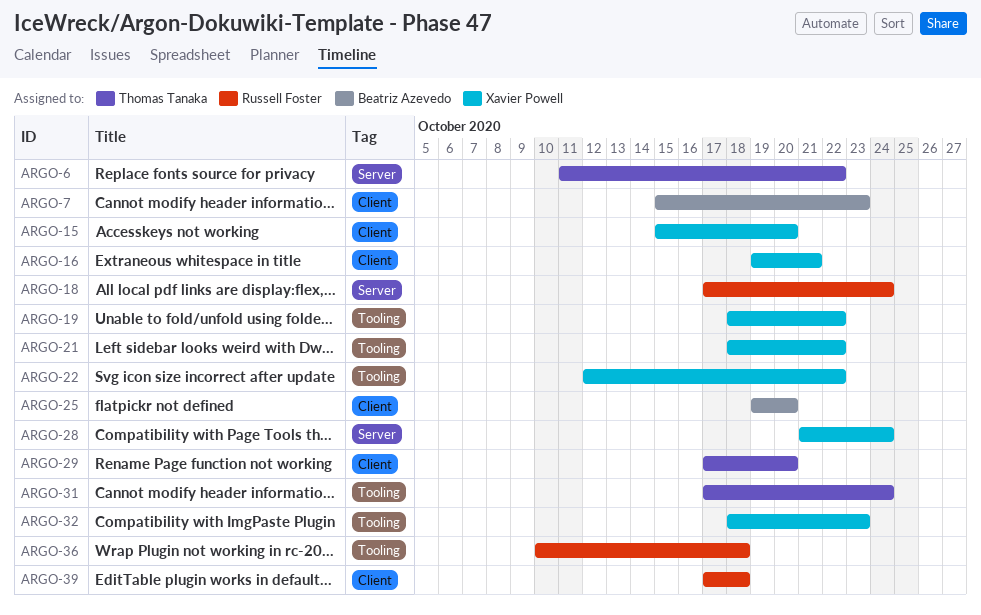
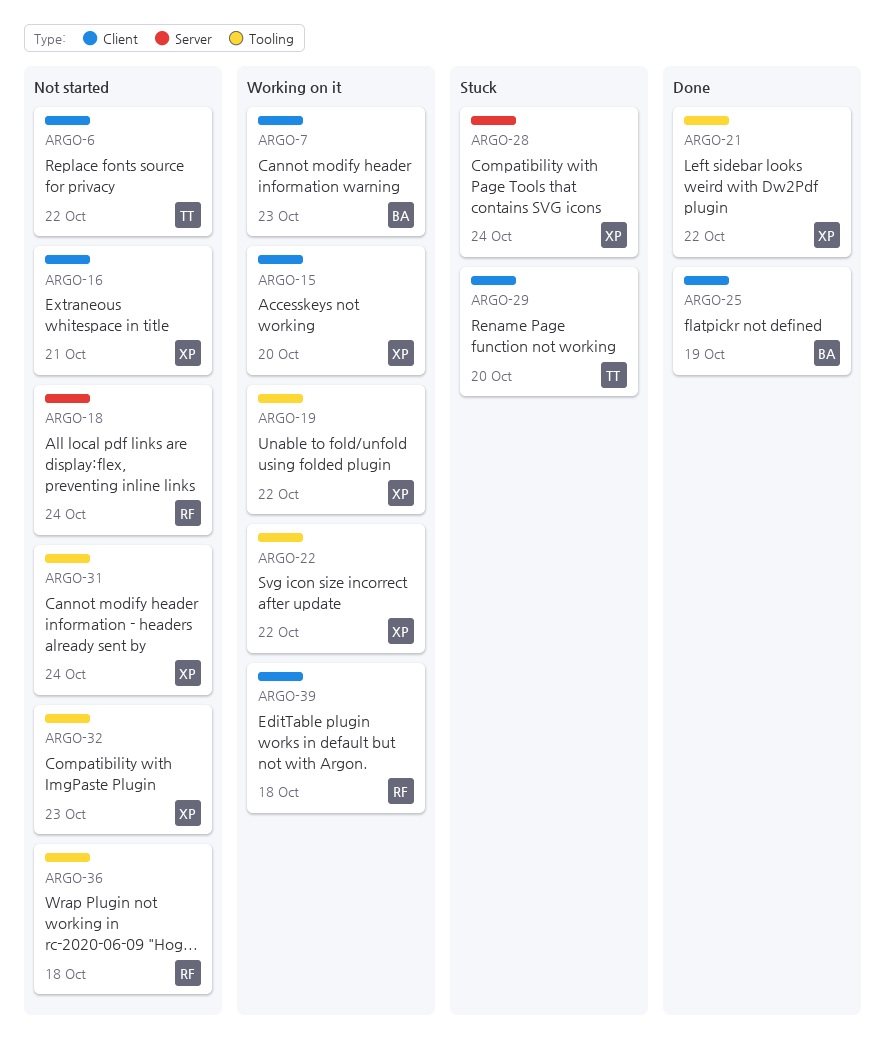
ARGO-6, label: Server -> Client
ARGO-25, due: Oct 20 -> Oct 19
ARGO-31, owner: Thomas Tanaka -> Xavier Powell

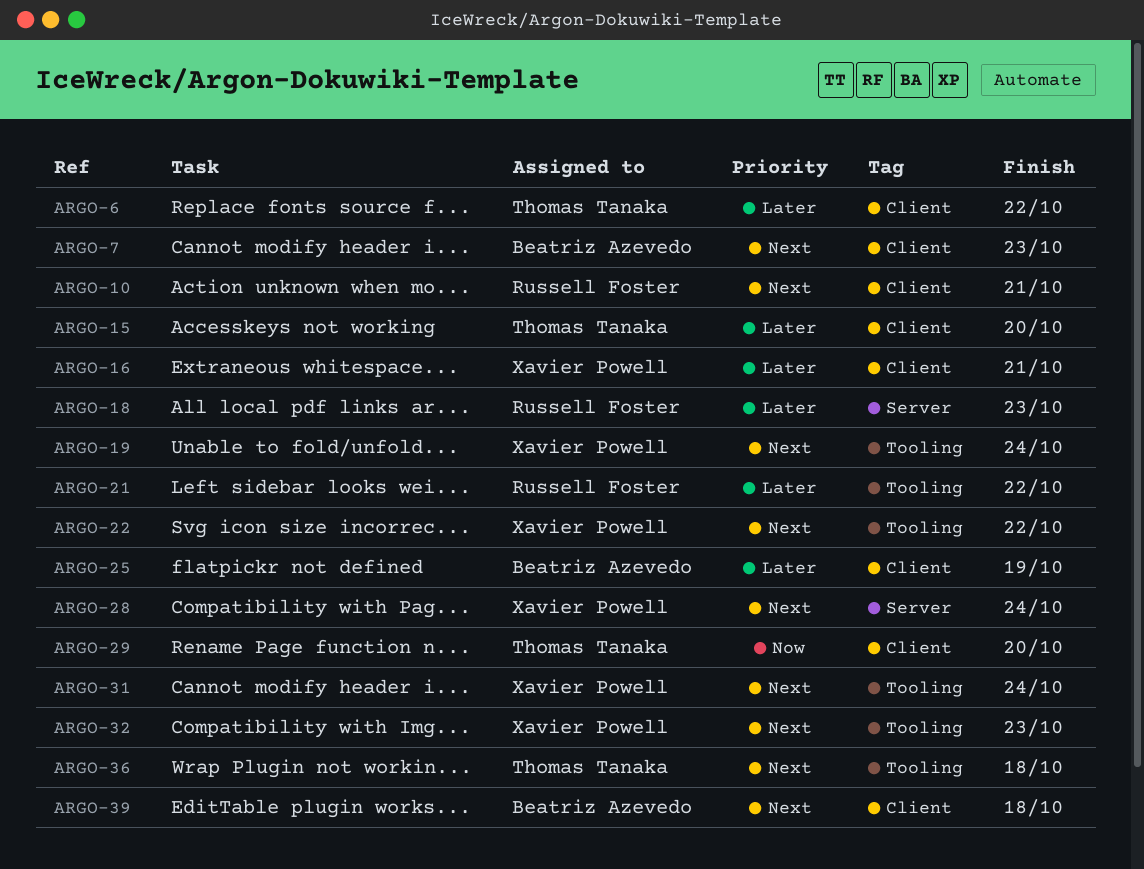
ARGO-10: none -> present
ARGO-15, owner: Xavier Powell -> Thomas Tanaka
ARGO-18, due: Oct 24 -> Oct 23
ARGO-19, due: Oct 22 -> Oct 24
ARGO-21, owner: Xavier Powell -> Russell Foster
ARGO-36, owner: Russell Foster -> Thomas Tanaka
ARGO-39, owner: Russell Foster -> Beatriz Azevedo

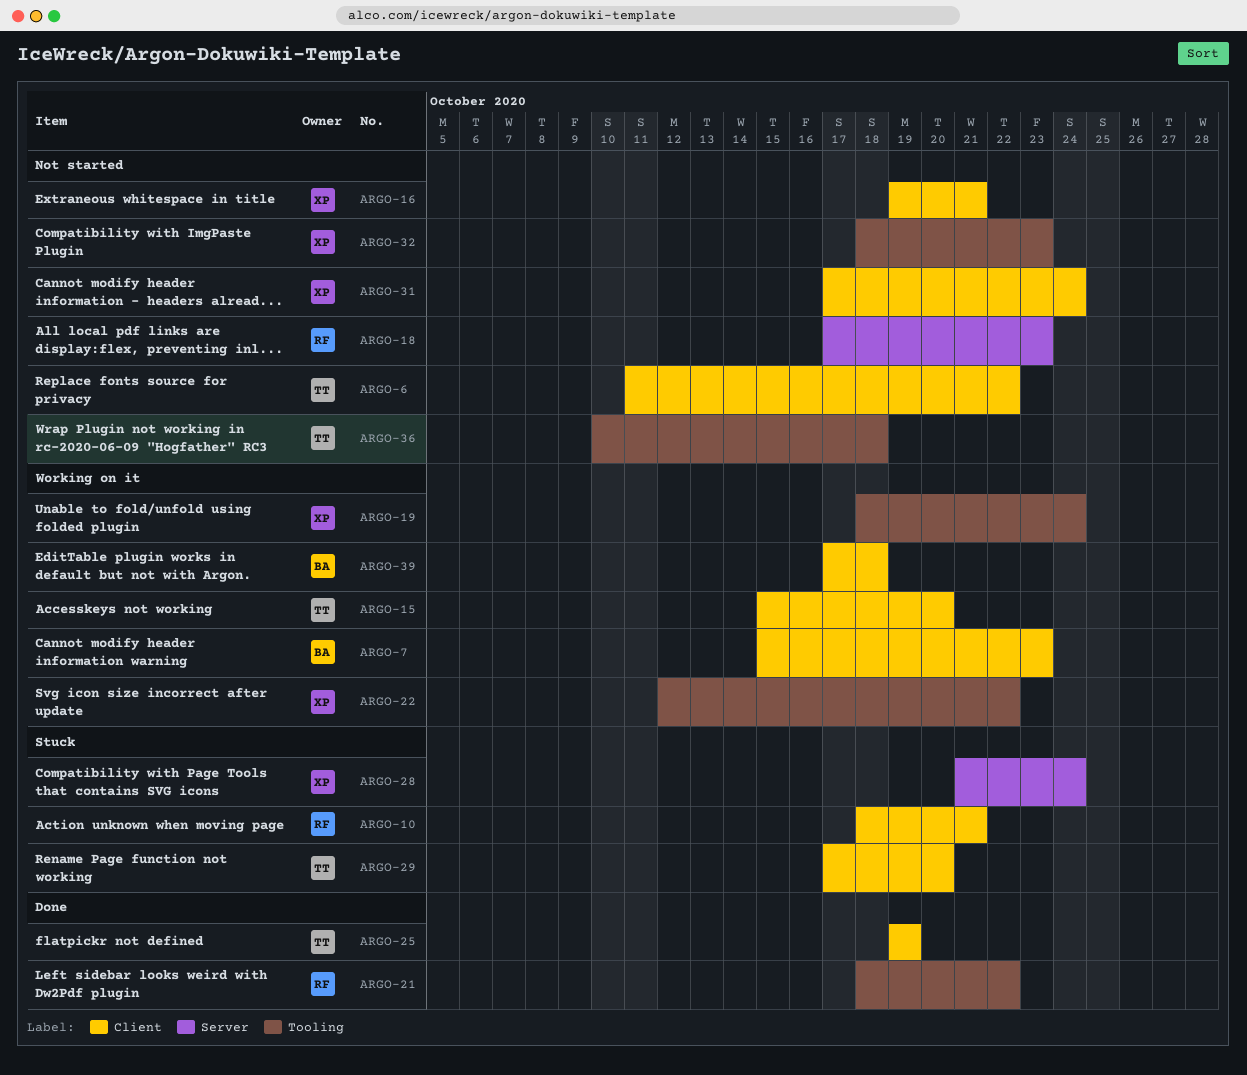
ARGO-25, owner: Beatriz Azevedo -> Thomas Tanaka
ARGO-31, label: Tooling -> Client

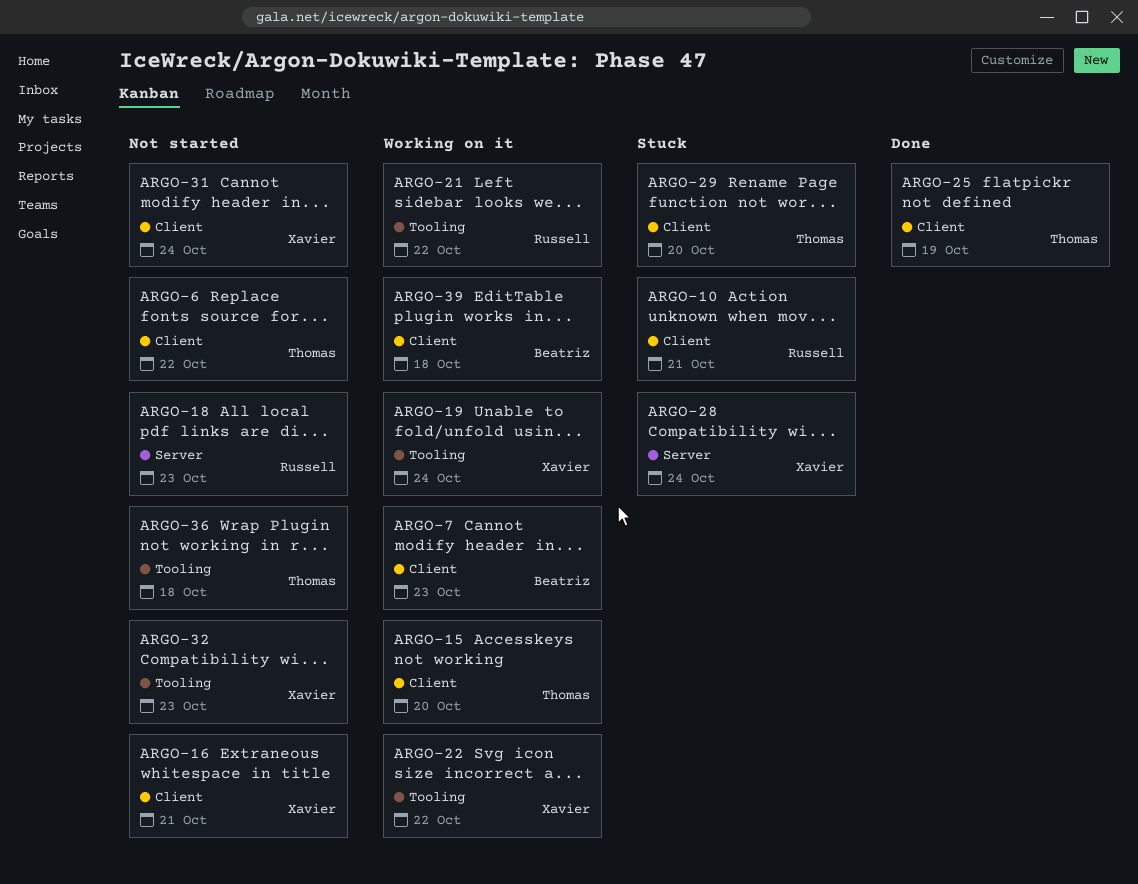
ARGO-21, status: Done -> Working on it

